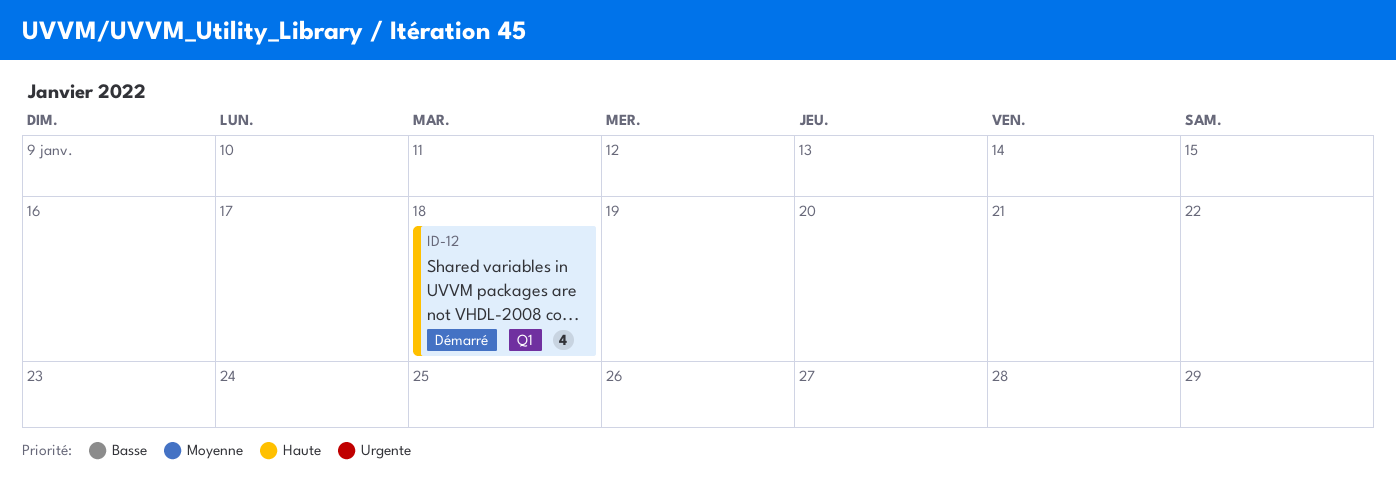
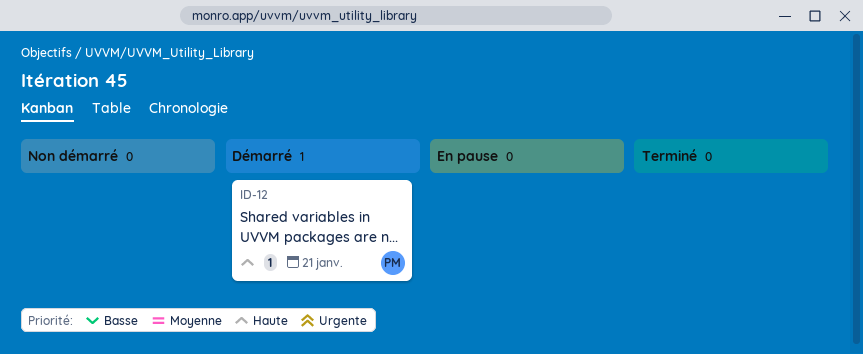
ID-12, estimate: 4 -> 1
ID-12, due: Jan 18 -> Jan 21

